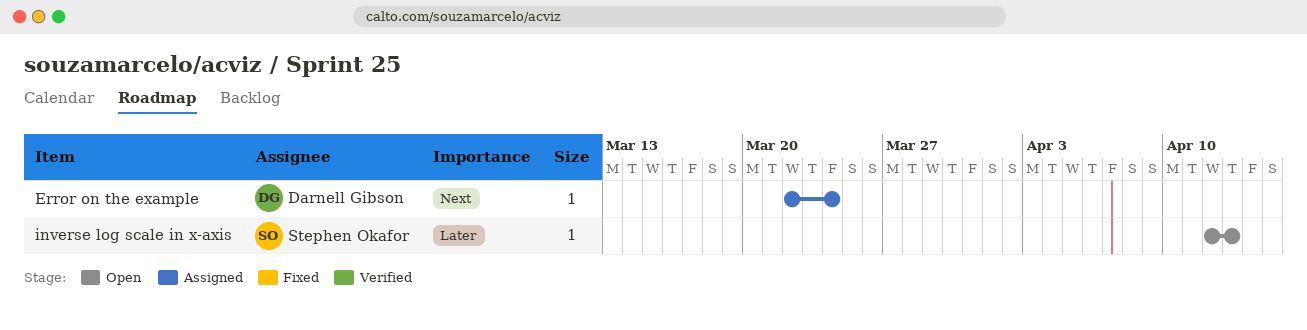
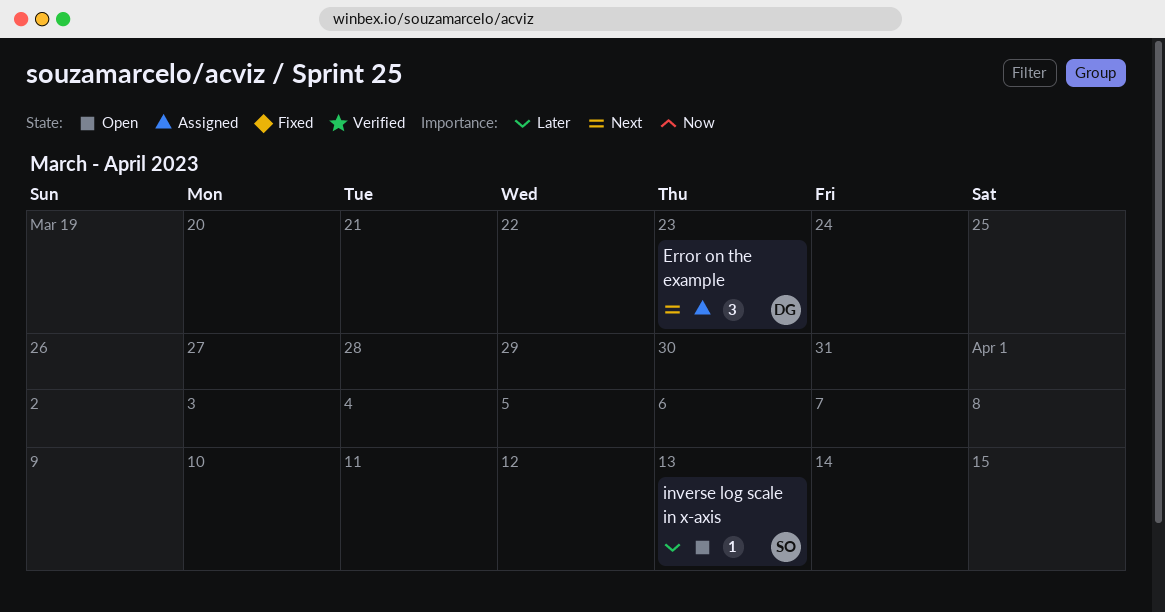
Error on the example, estimate: 1 -> 3
Error on the example, due: Mar 24 -> Mar 23

